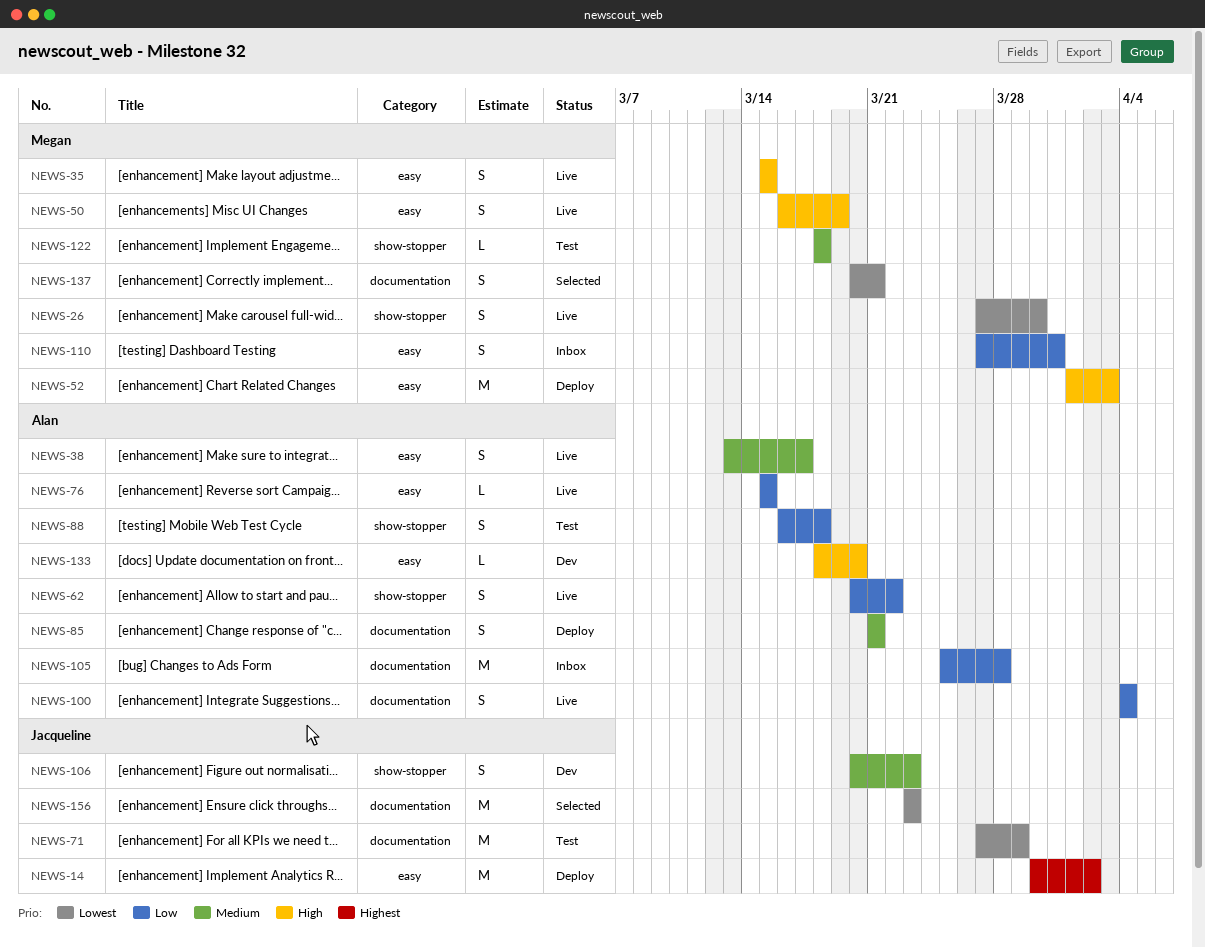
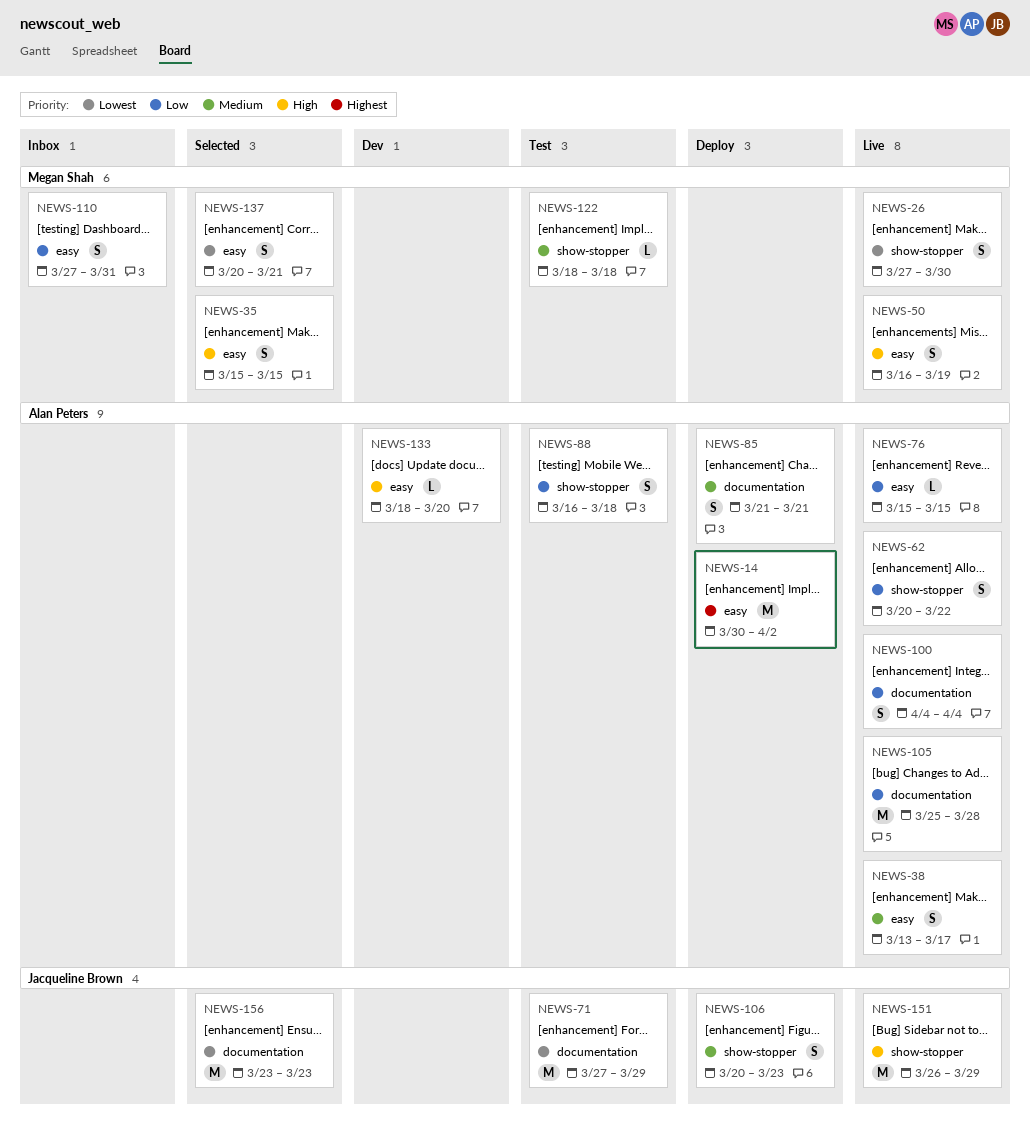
NEWS-14, owner: Jacqueline Brown -> Alan Peters
NEWS-35, status: Live -> Selected
NEWS-52: present -> none
NEWS-105, status: Inbox -> Live
NEWS-106, status: Dev -> Deploy
NEWS-137, label: documentation -> easy
NEWS-151: none -> present

